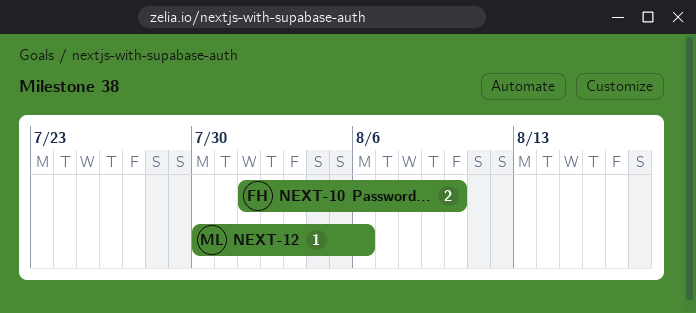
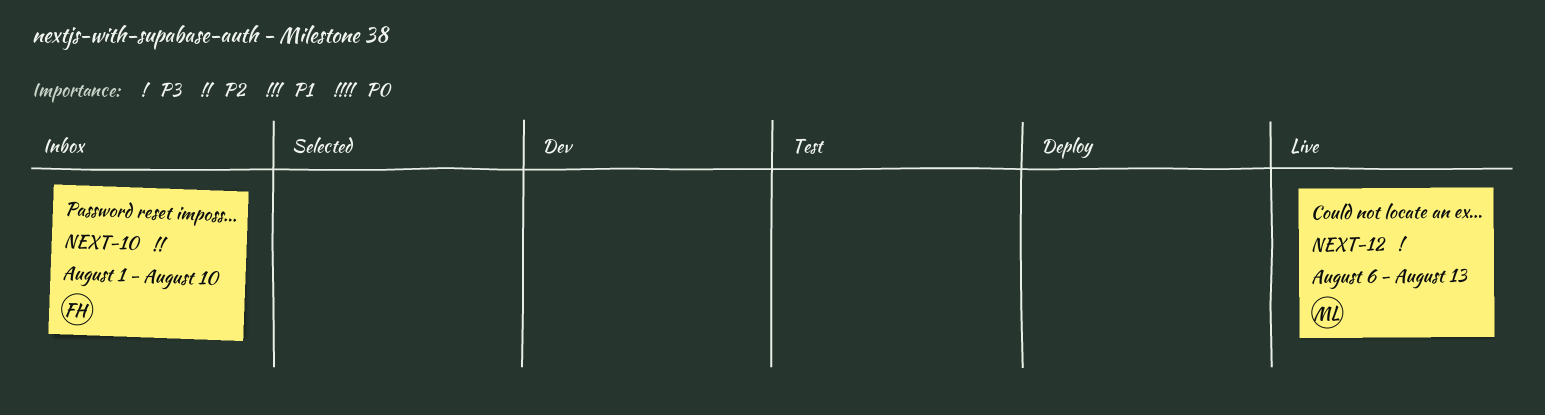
NEXT-12, start: Jul 30 -> Aug 6
NEXT-12, due: Aug 6 -> Aug 13

